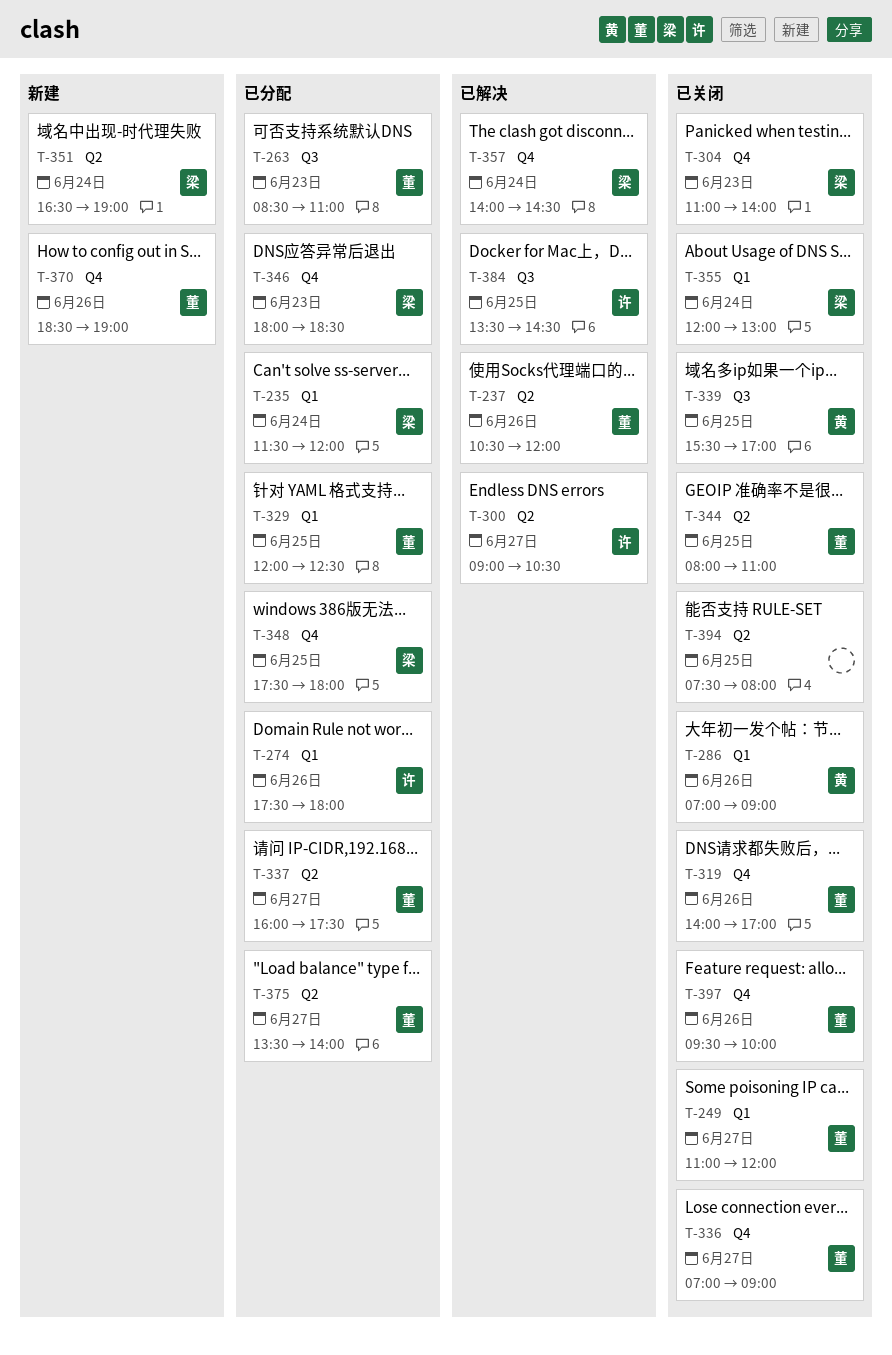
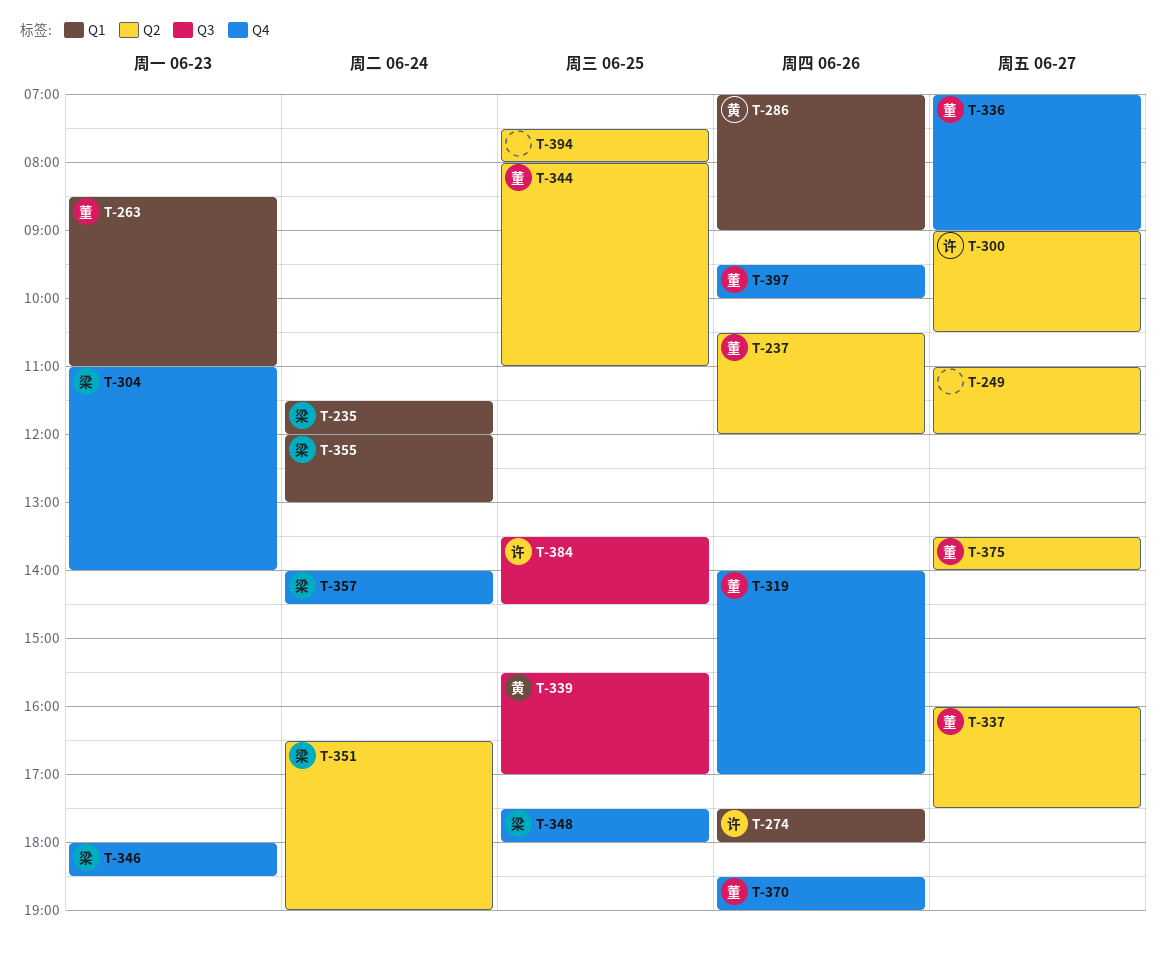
T-249, owner: 董 -> none
T-249, label: Q1 -> Q2
T-263, label: Q3 -> Q1
T-329: present -> none

